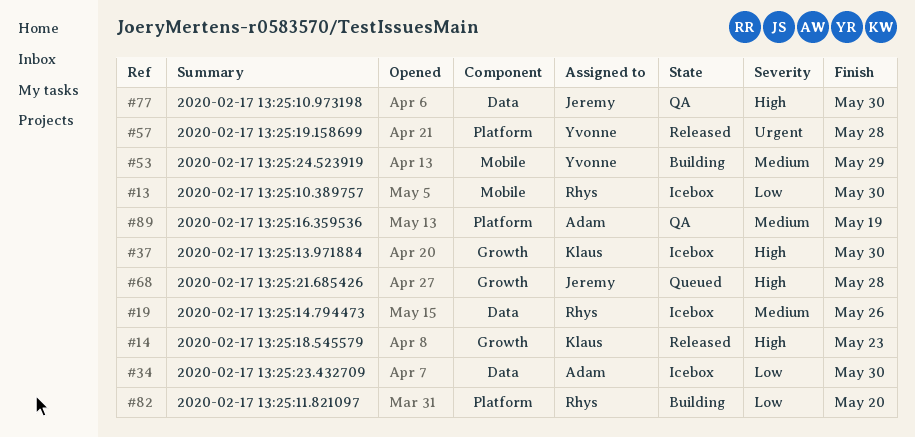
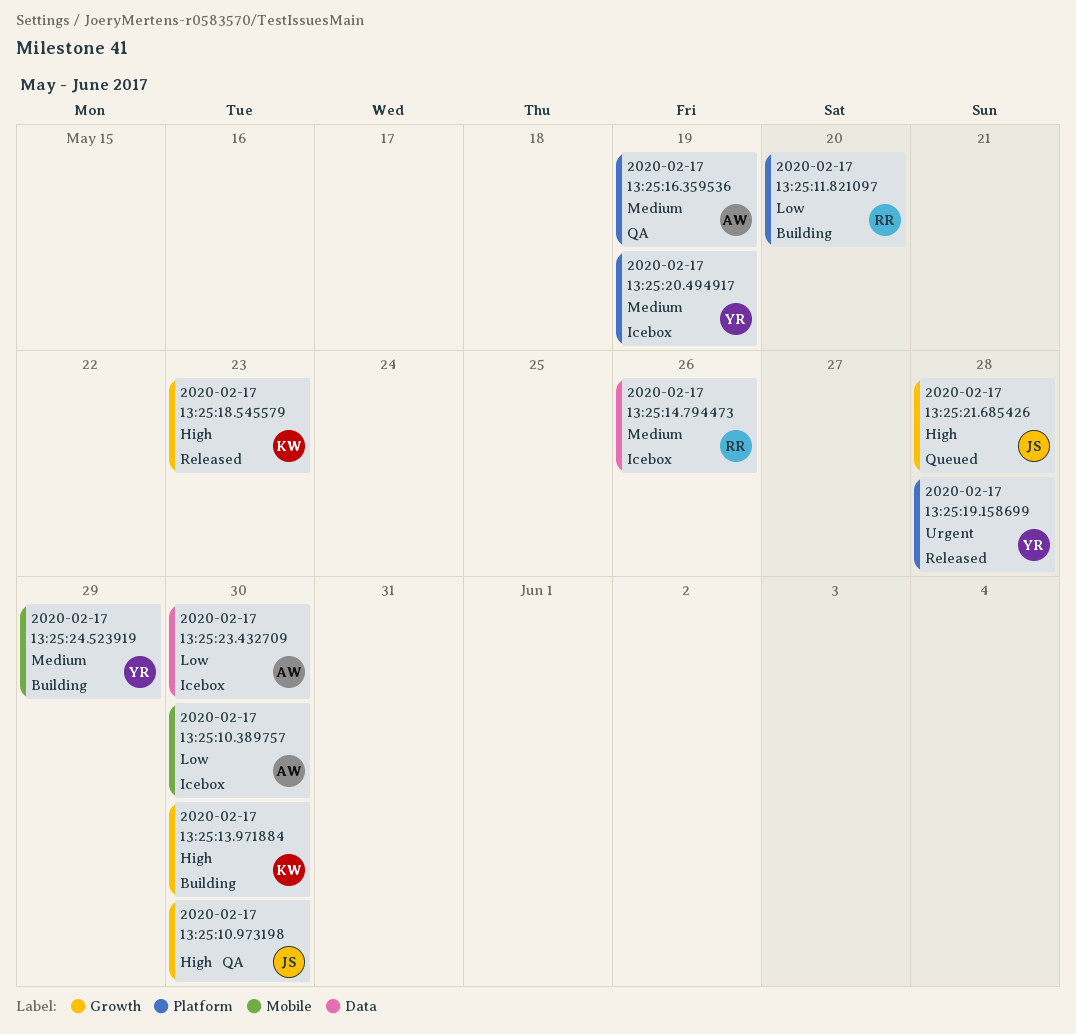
2020-02-17 13:25:10.389757, owner: Rhys -> Adam
2020-02-17 13:25:10.973198, label: Data -> Growth
2020-02-17 13:25:13.971884, status: Icebox -> Building
2020-02-17 13:25:20.494917: none -> present

